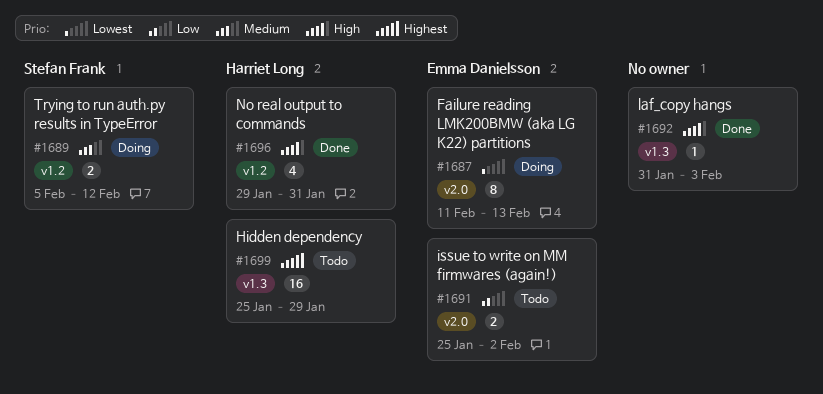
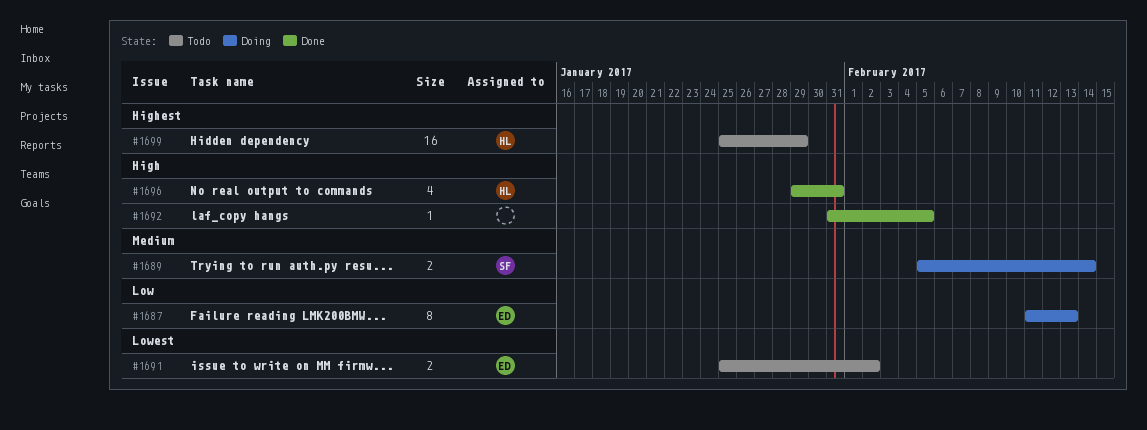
#1687, priority: Lowest -> Low
#1689, due: Feb 12 -> Feb 14
#1691, priority: Low -> Lowest
#1692, due: Feb 3 -> Feb 5

